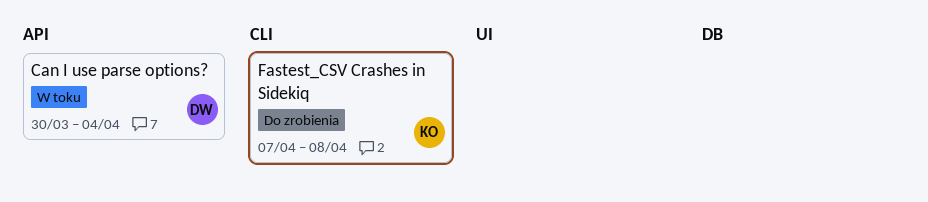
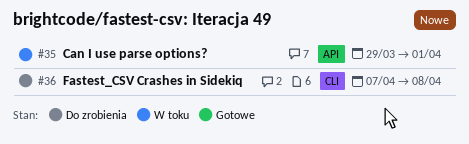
Can I use parse options?, start: Mar 30 -> Mar 29
Can I use parse options?, due: Apr 4 -> Apr 1

